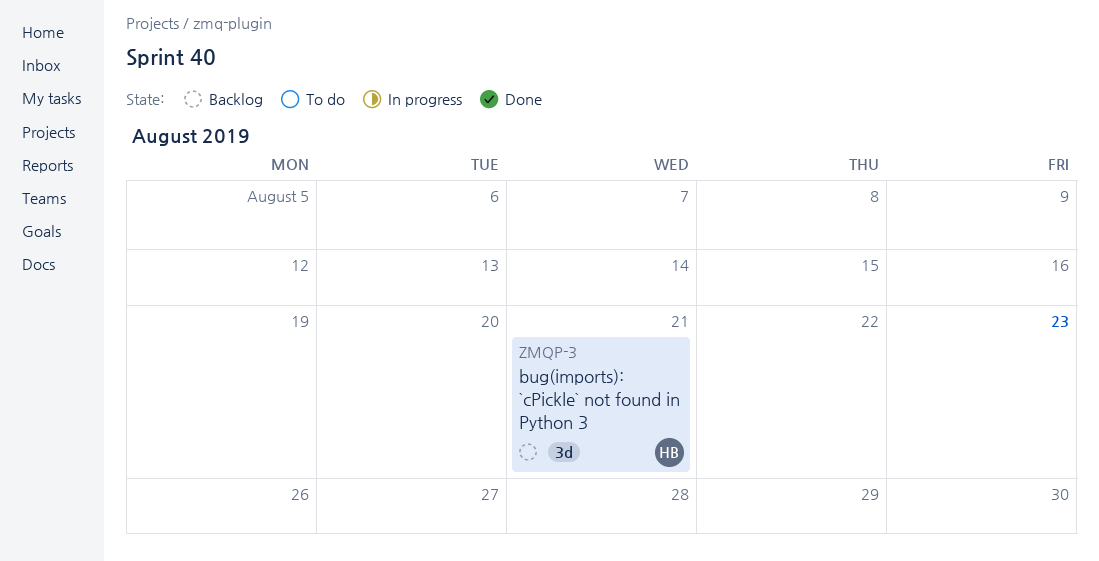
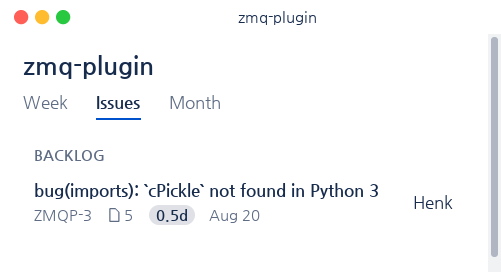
ZMQP-3, estimate: 3d -> 0.5d
ZMQP-3, due: Aug 21 -> Aug 20

